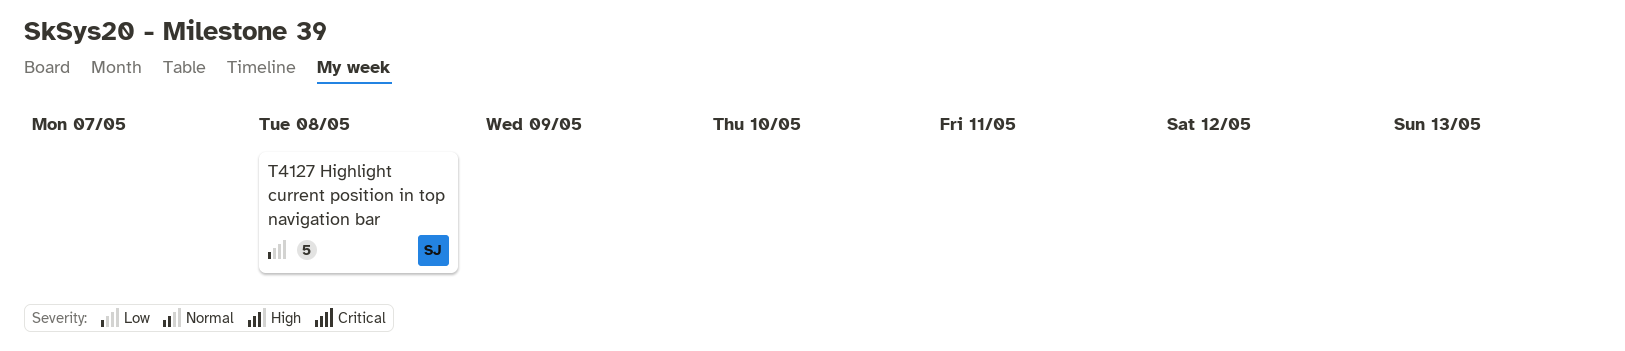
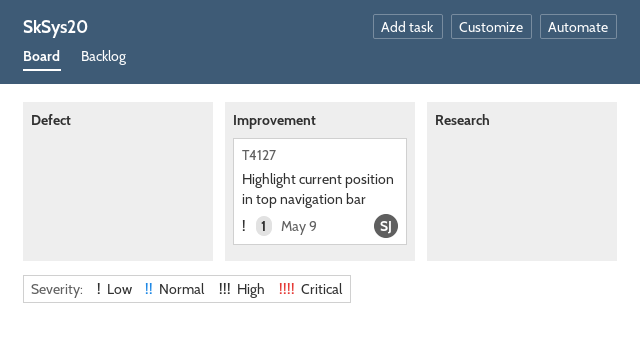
T4127, estimate: 5 -> 1
T4127, due: May 8 -> May 9

